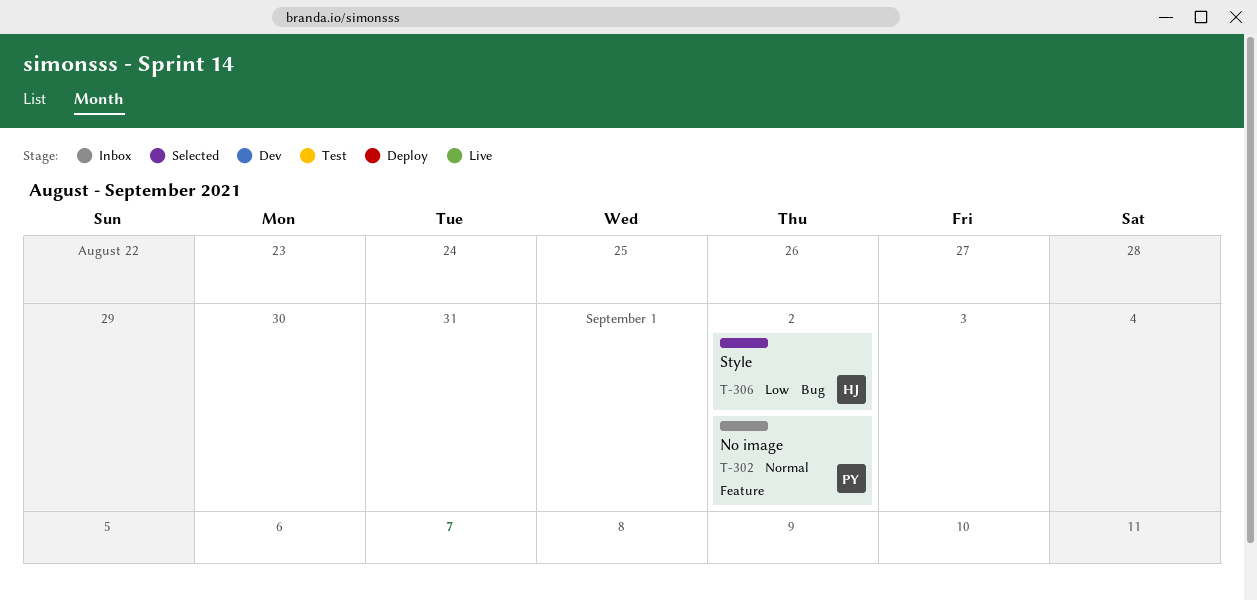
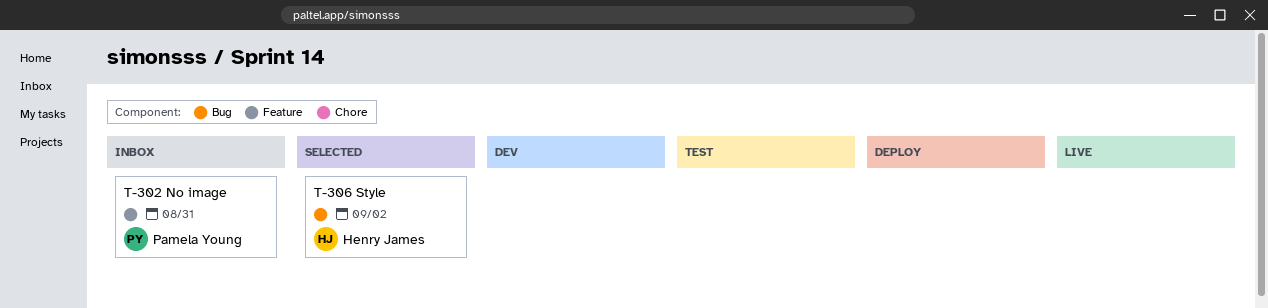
T-302, due: Sep 2 -> Aug 31

